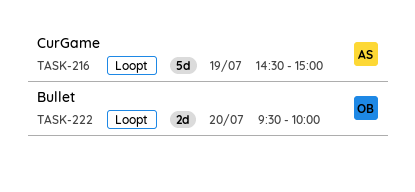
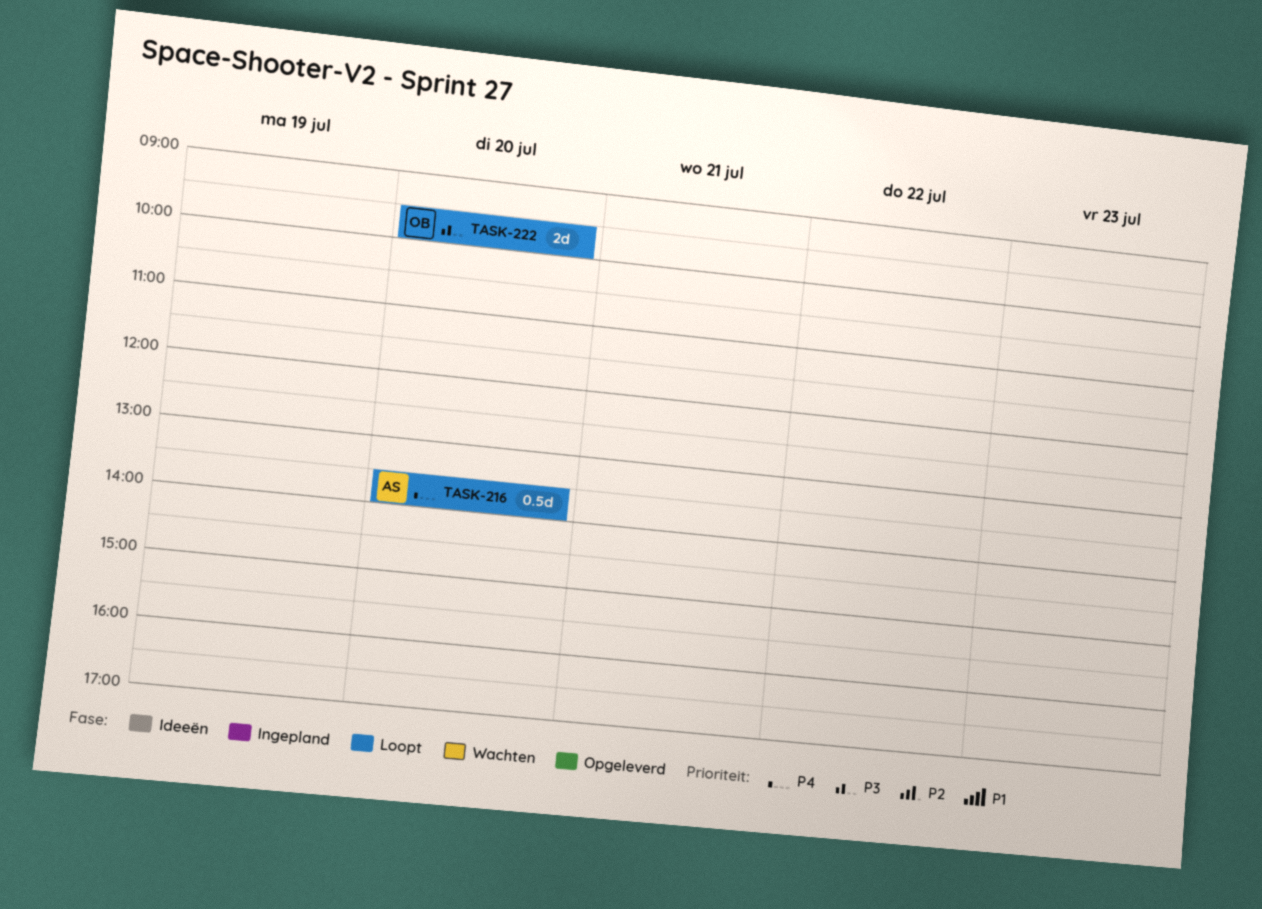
TASK-216, estimate: 5d -> 0.5d
TASK-216, day: Jul 19 -> Jul 20
TASK-216, begins: 14:30 -> 13:30
TASK-216, ends: 15:00 -> 14:00

